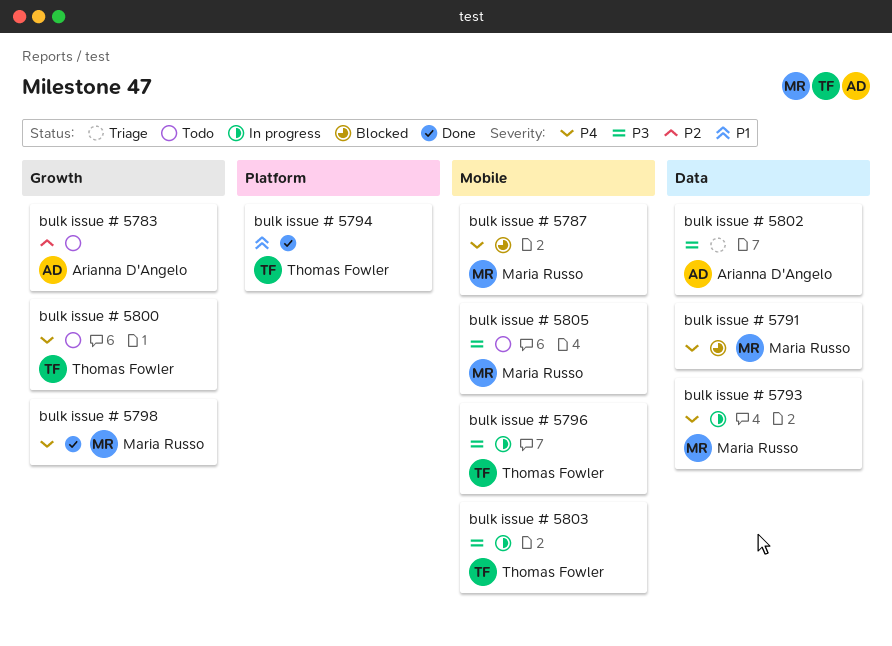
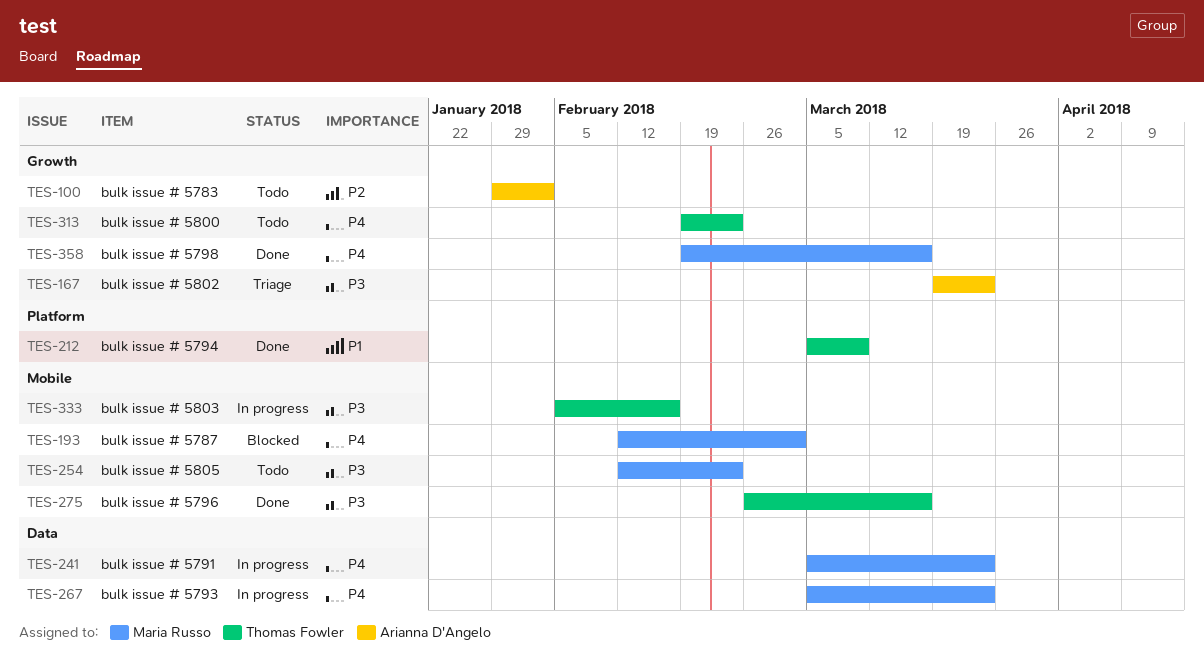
bulk issue # 5791, status: Blocked -> In progress
bulk issue # 5796, status: In progress -> Done
bulk issue # 5802, label: Data -> Growth

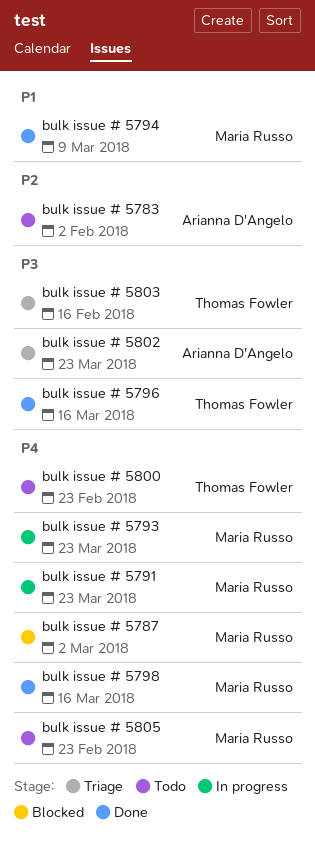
bulk issue # 5794, owner: Thomas Fowler -> Maria Russo
bulk issue # 5803, status: In progress -> Triage
bulk issue # 5805, priority: P3 -> P4

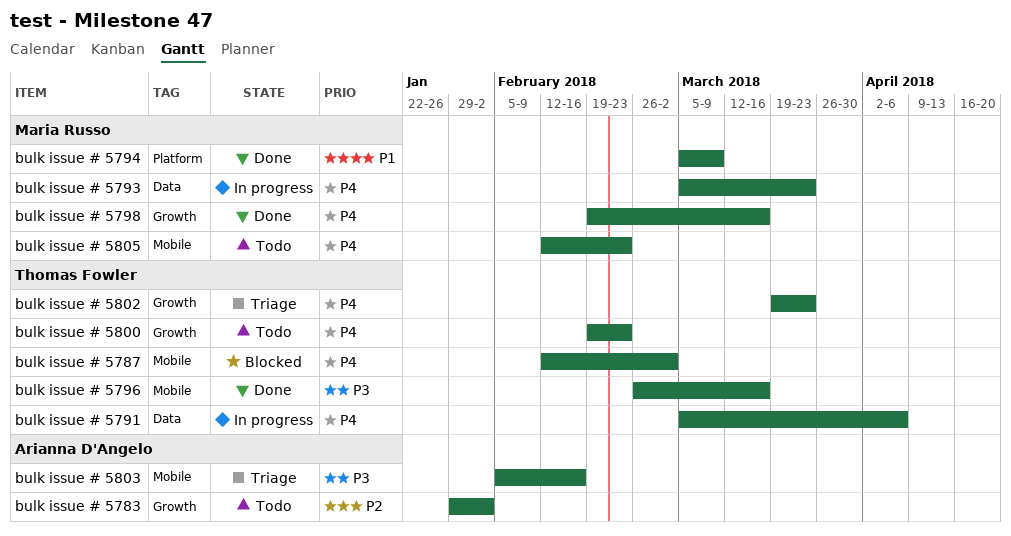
bulk issue # 5787, owner: Maria Russo -> Thomas Fowler
bulk issue # 5791, owner: Maria Russo -> Thomas Fowler
bulk issue # 5791, due: Mar 23 -> Apr 6
bulk issue # 5802, owner: Arianna D'Angelo -> Thomas Fowler
bulk issue # 5802, priority: P3 -> P4
bulk issue # 5803, owner: Thomas Fowler -> Arianna D'Angelo

